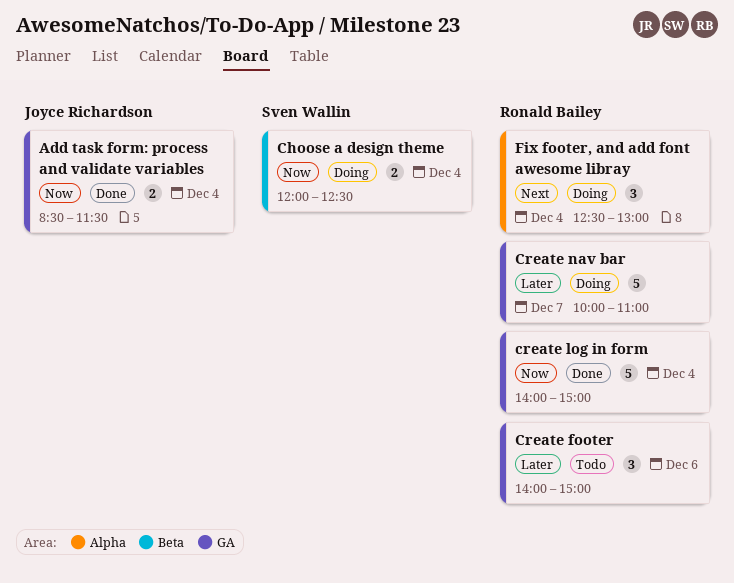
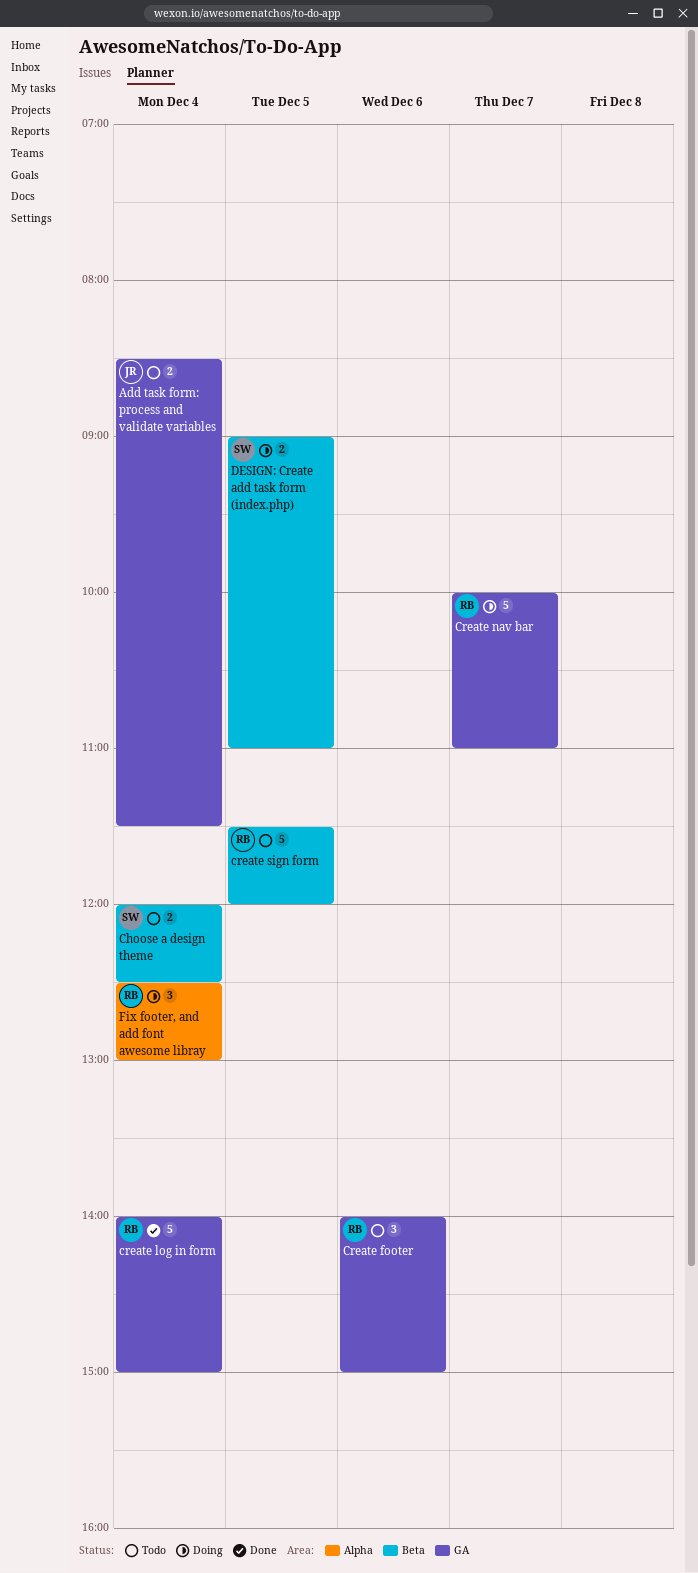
Add task form: process and validate variables, status: Done -> Todo
Choose a design theme, status: Doing -> Todo
create sign form: none -> present
DESIGN: Create add task form (index.php): none -> present

